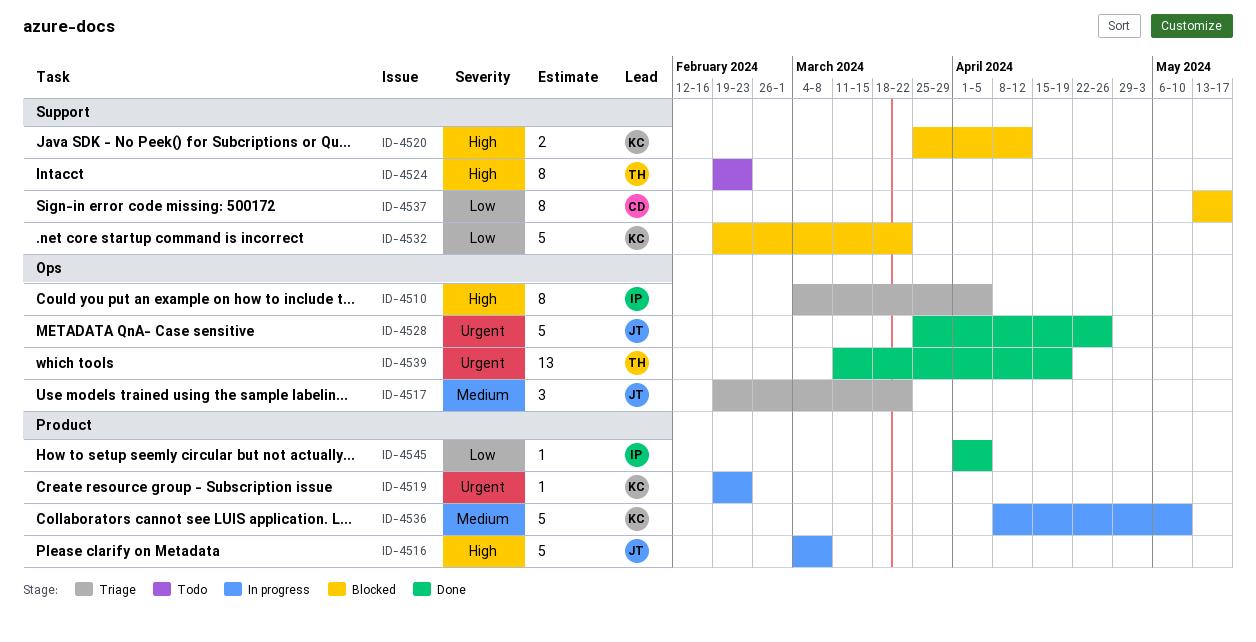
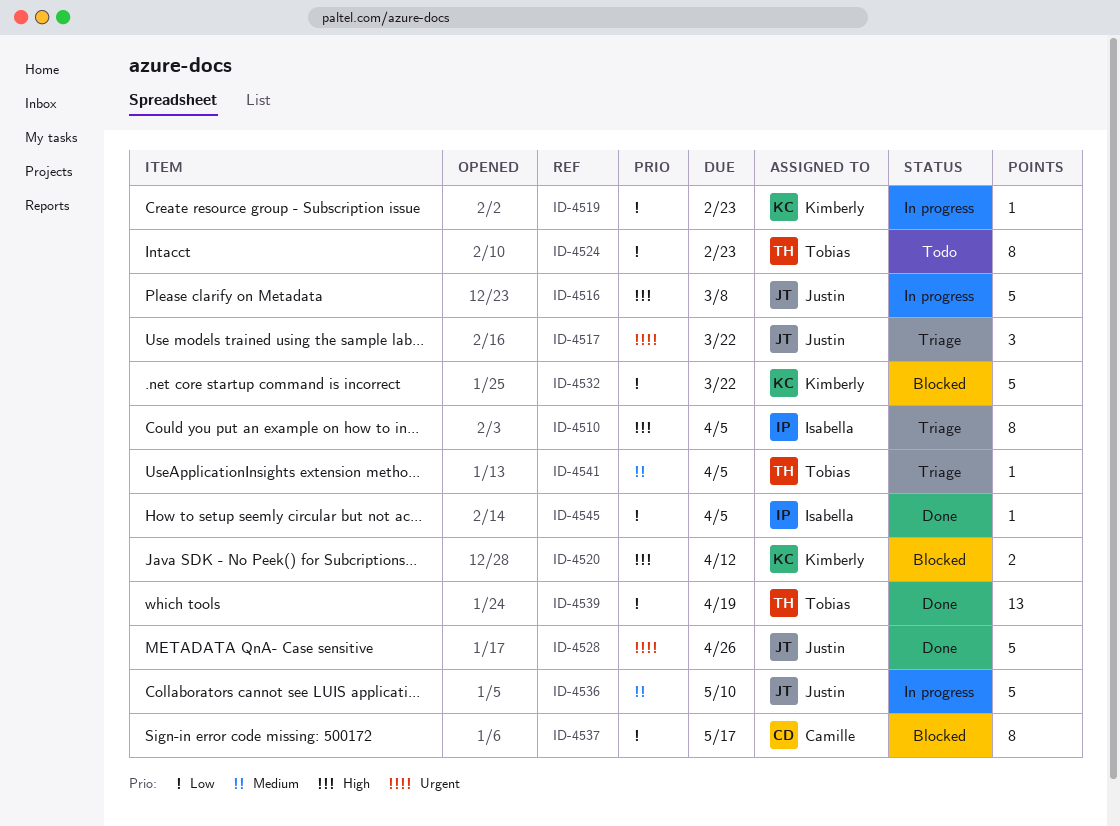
ID-4517, priority: Medium -> Urgent
ID-4519, priority: Urgent -> Low
ID-4524, priority: High -> Low
ID-4536, owner: Kimberly -> Justin
ID-4539, priority: Urgent -> Low
ID-4541: none -> present

